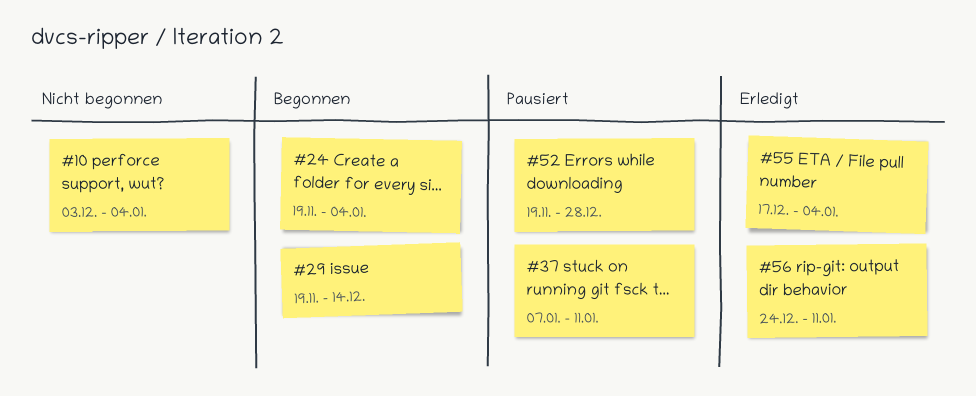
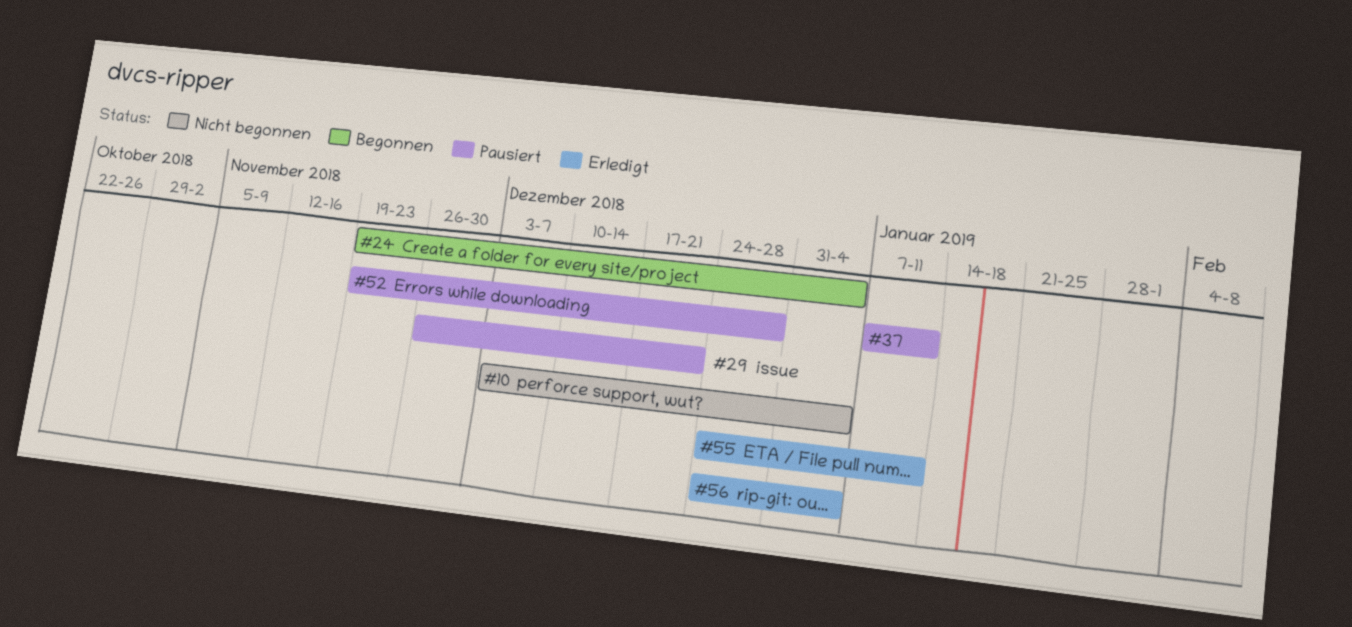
#29, status: Begonnen -> Pausiert
#29, start: Nov 19 -> Nov 26
#29, due: Dec 14 -> Dec 21
#55, start: Dec 17 -> Dec 24
#55, due: Jan 4 -> Jan 11
#56, due: Jan 11 -> Jan 4

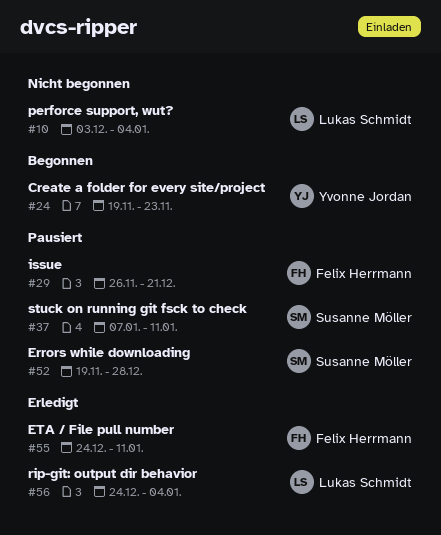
#24, due: Jan 4 -> Nov 23

